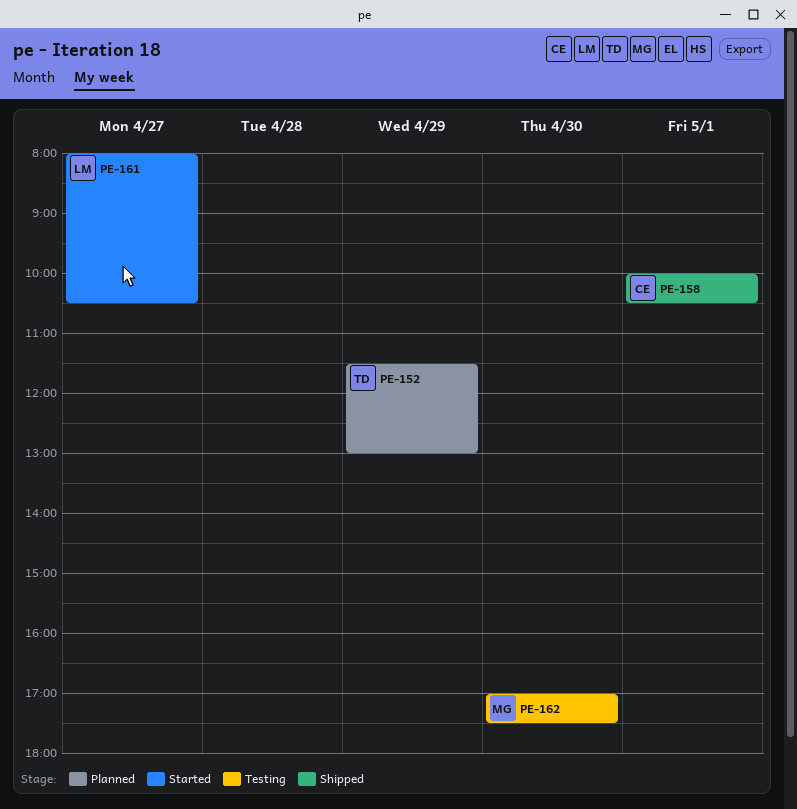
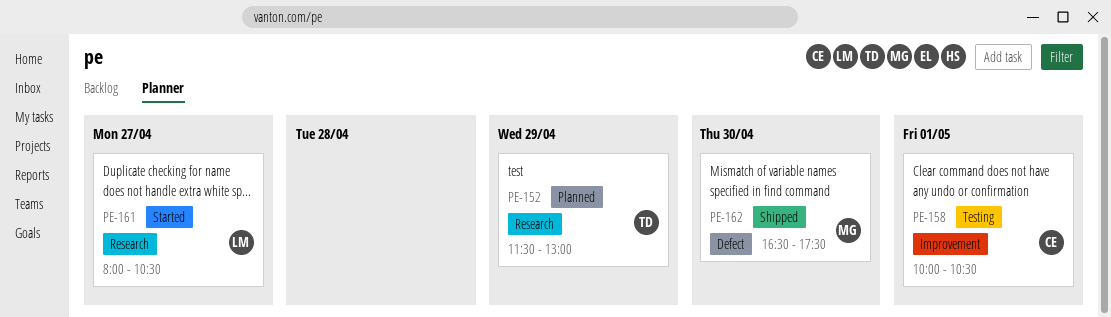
PE-158, status: Shipped -> Testing
PE-162, status: Testing -> Shipped
PE-162, begins: 17:00 -> 16:30

